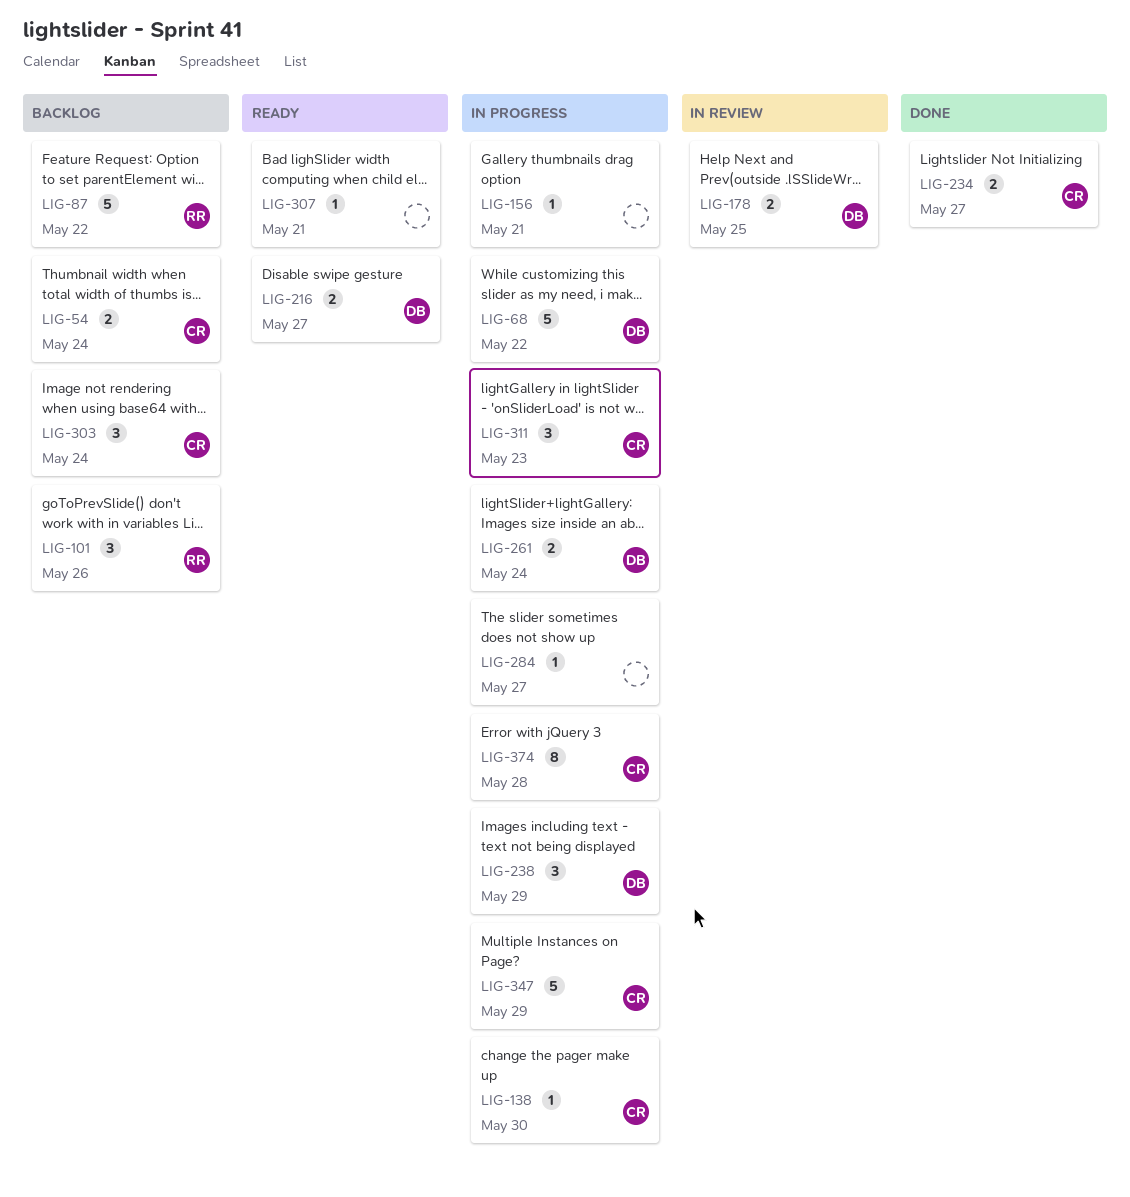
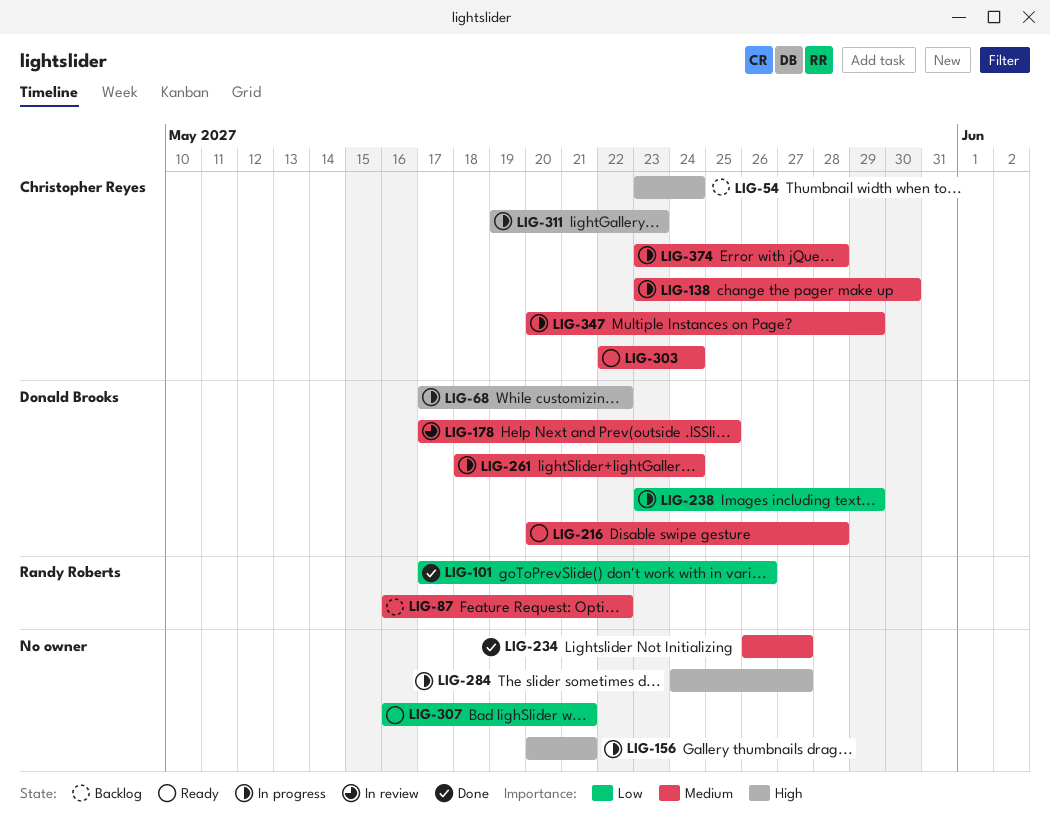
LIG-101, status: Backlog -> Done
LIG-216, due: May 27 -> May 28
LIG-234, owner: Christopher Reyes -> none
LIG-303, status: Backlog -> Ready

